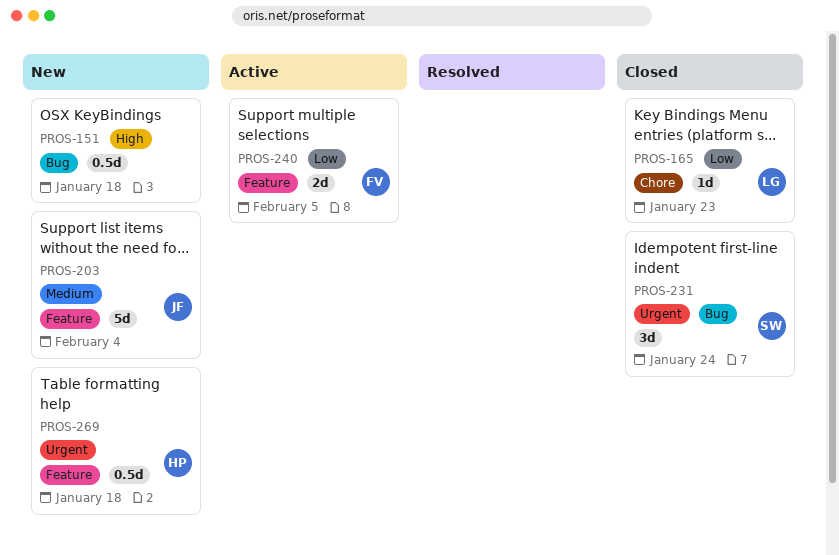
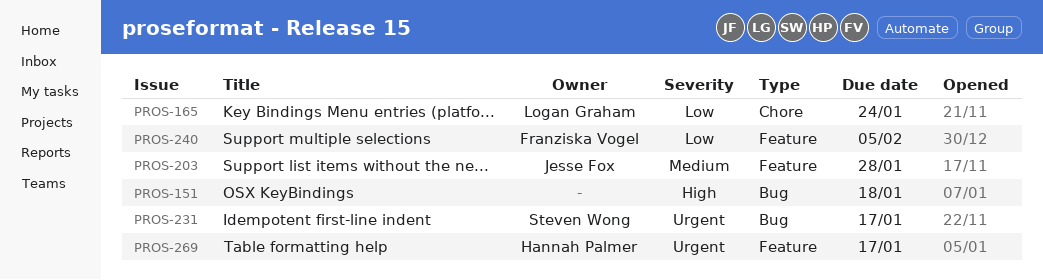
PROS-165, due: Jan 23 -> Jan 24
PROS-203, due: Feb 4 -> Jan 28
PROS-231, due: Jan 24 -> Jan 17
PROS-269, due: Jan 18 -> Jan 17

